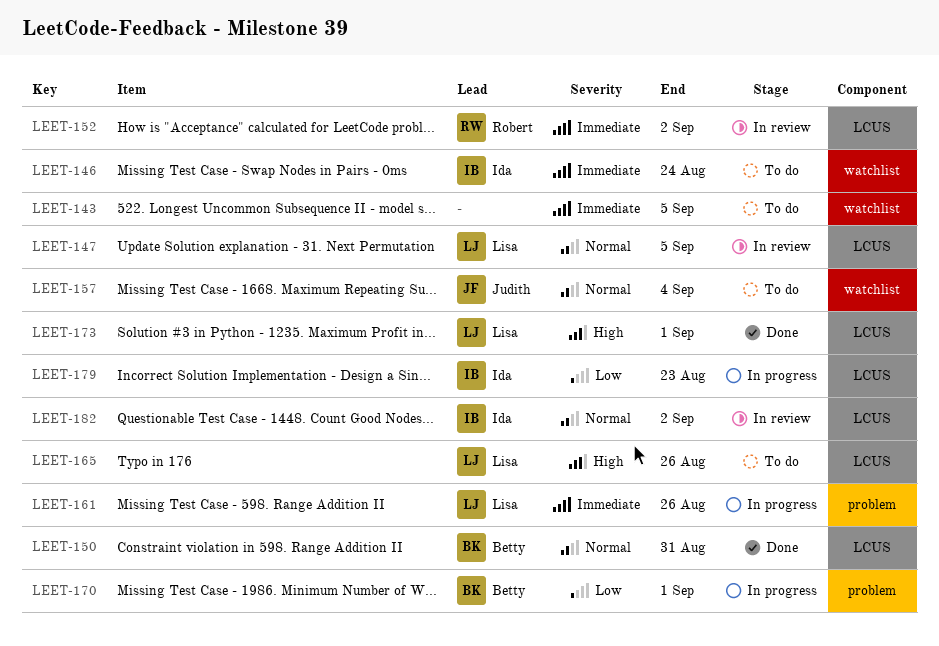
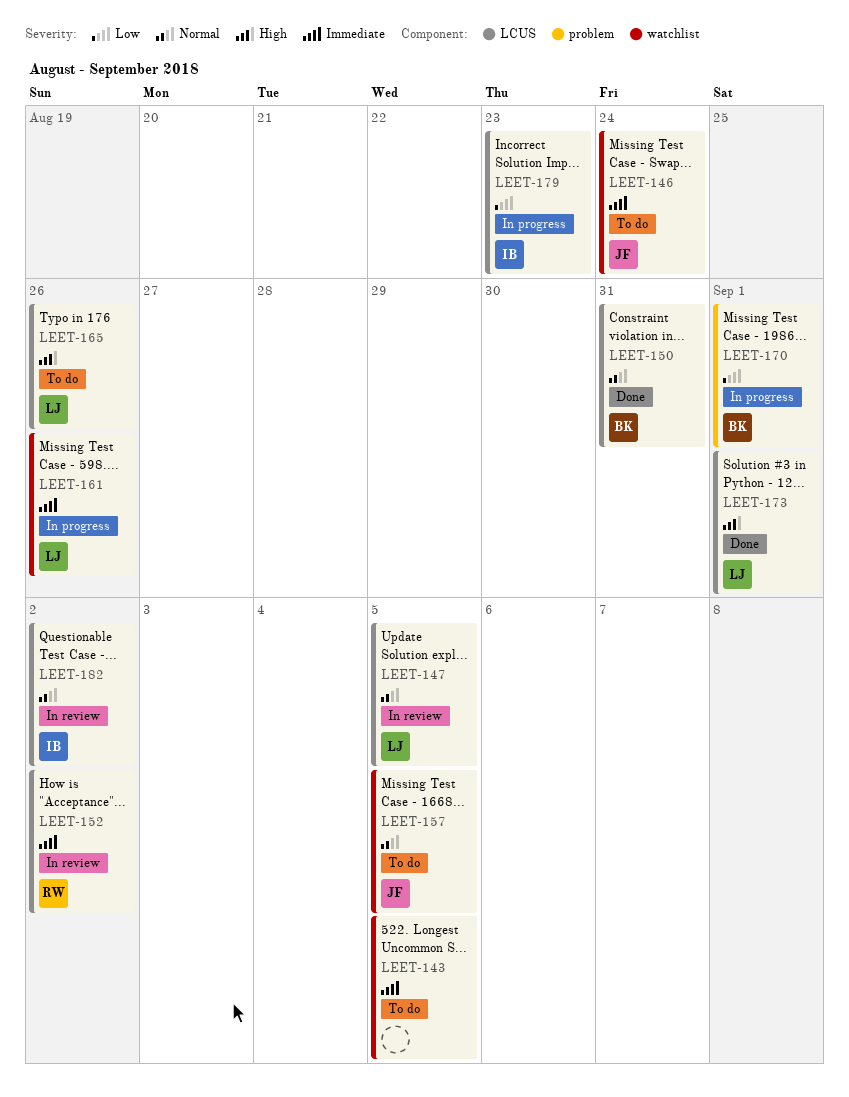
LEET-146, owner: Ida -> Judith
LEET-157, due: Sep 4 -> Sep 5
LEET-161, label: problem -> watchlist

